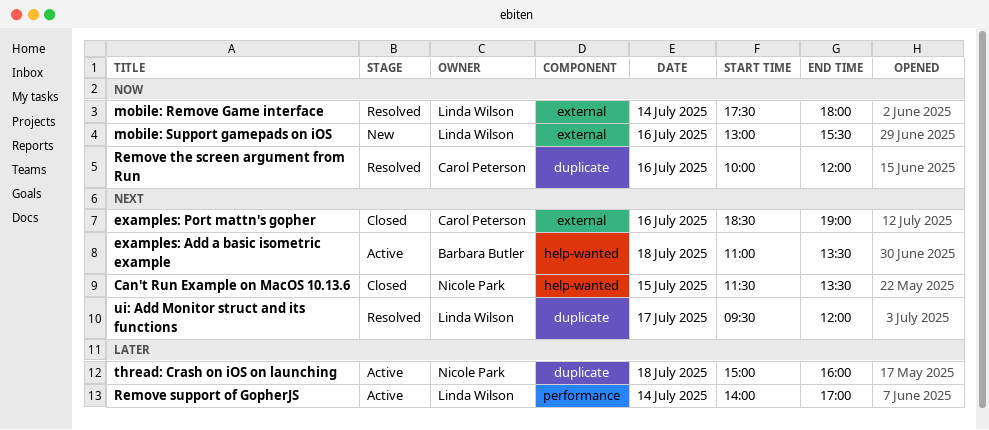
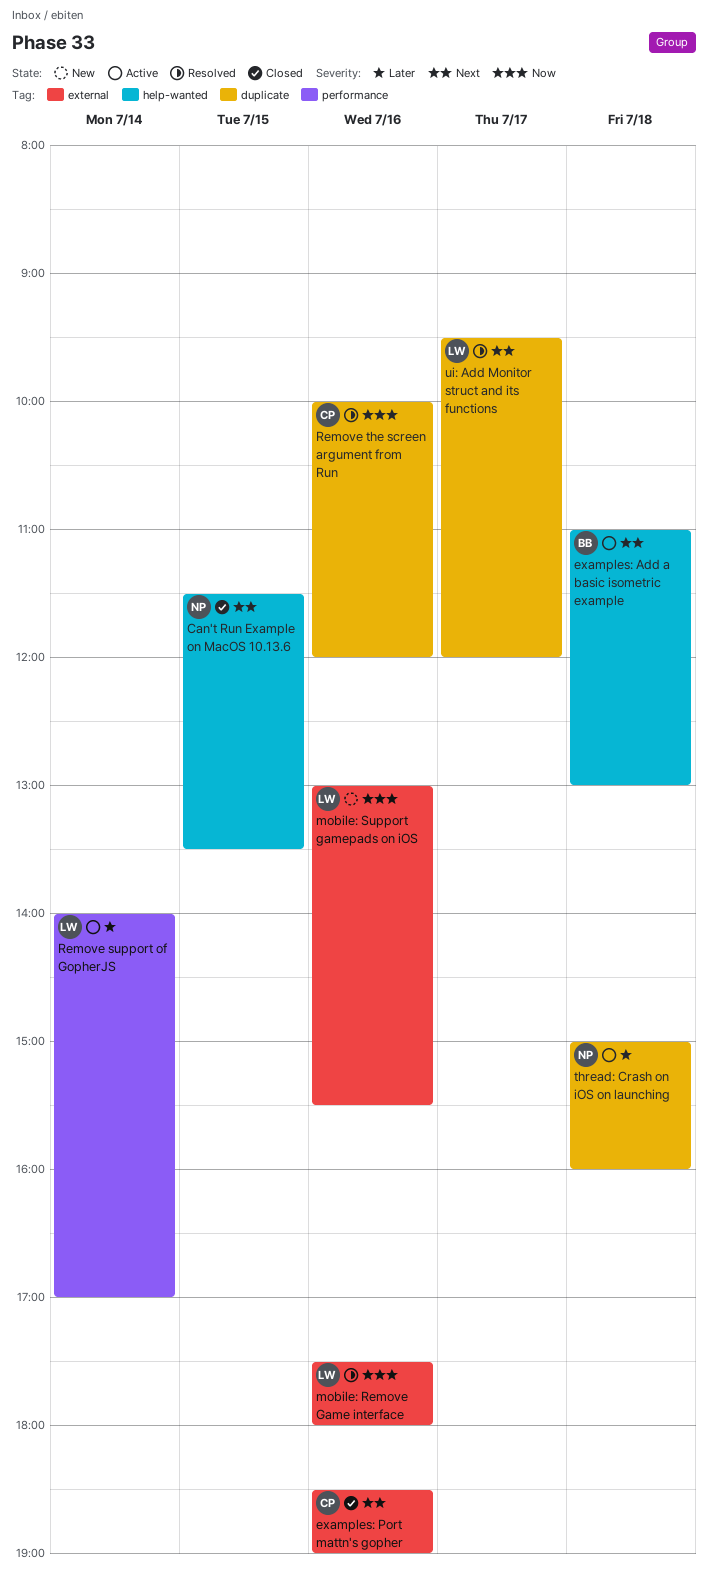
examples: Add a basic isometric example, ends: 13:30 -> 13:00
mobile: Remove Game interface, day: Jul 14 -> Jul 16

